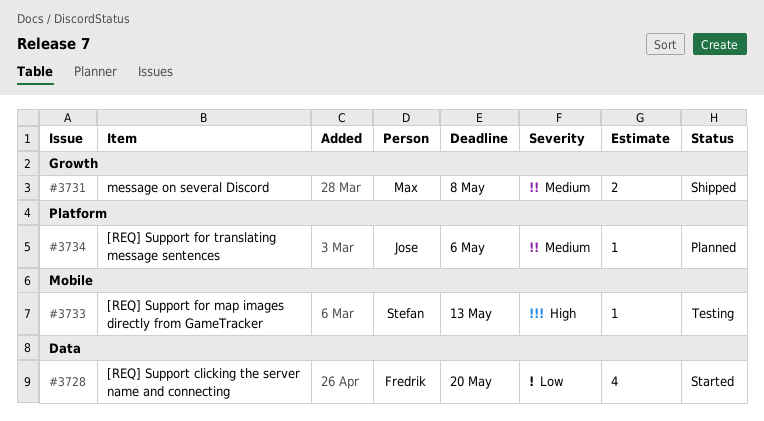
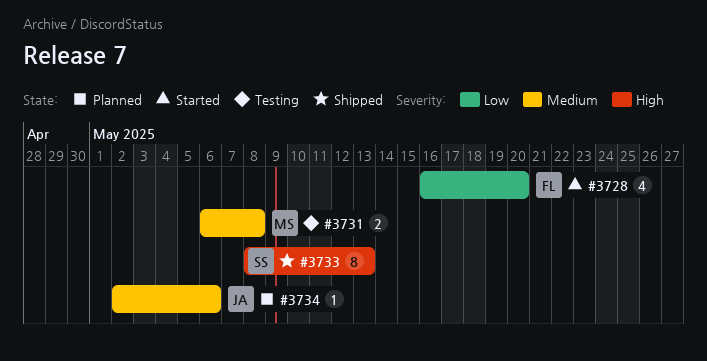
#3731, status: Shipped -> Testing
#3733, status: Testing -> Shipped
#3733, estimate: 1 -> 8

